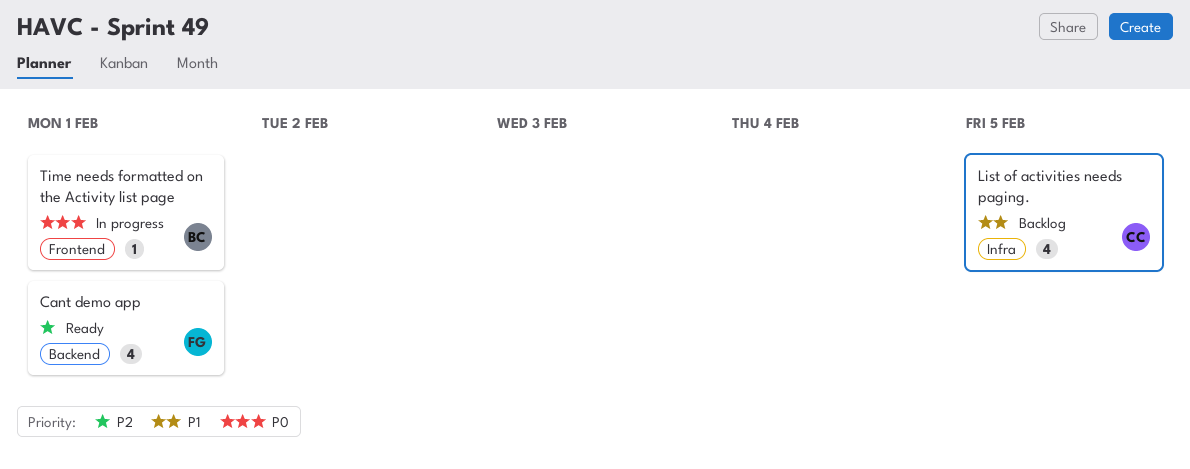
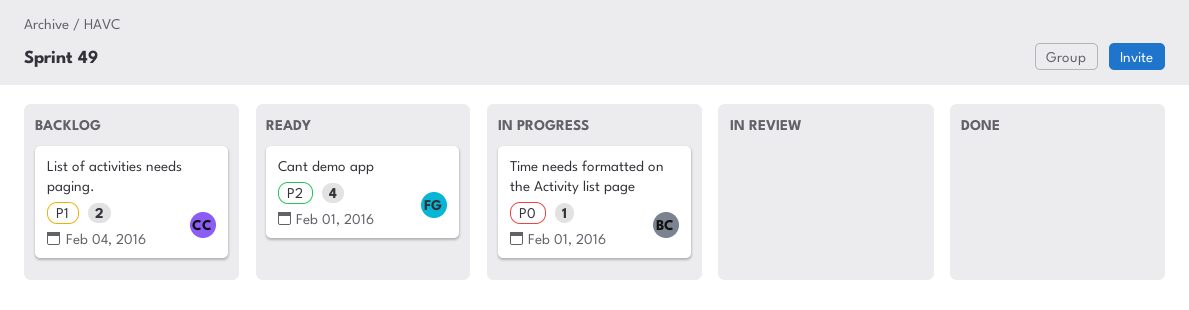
List of activities needs paging., estimate: 4 -> 2
List of activities needs paging., due: Feb 5 -> Feb 4

